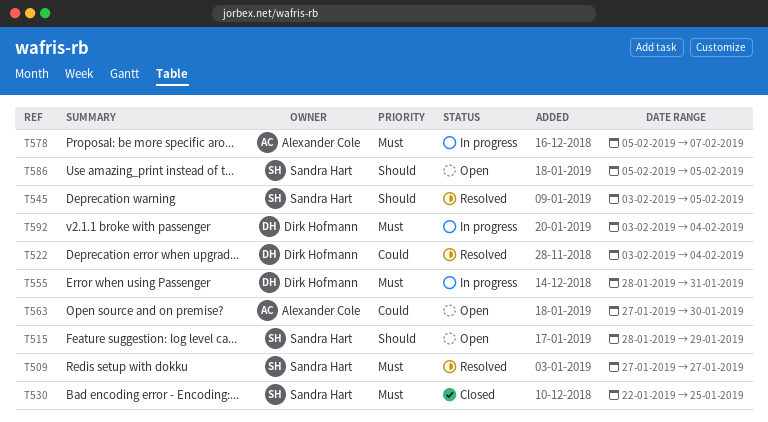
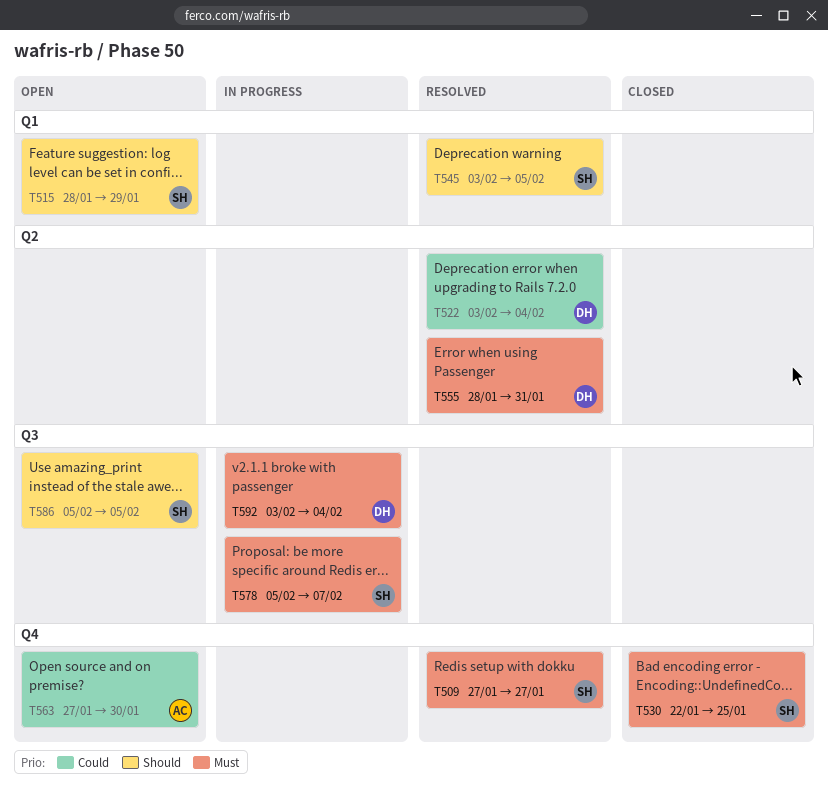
T555, status: In progress -> Resolved
T578, owner: Alexander Cole -> Sandra Hart

